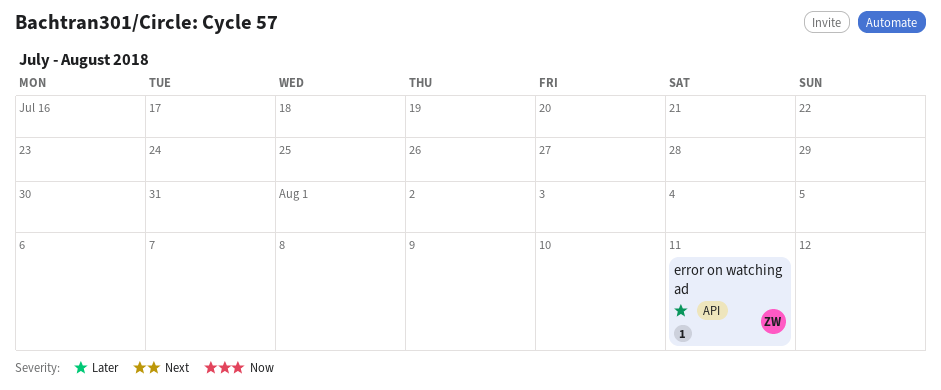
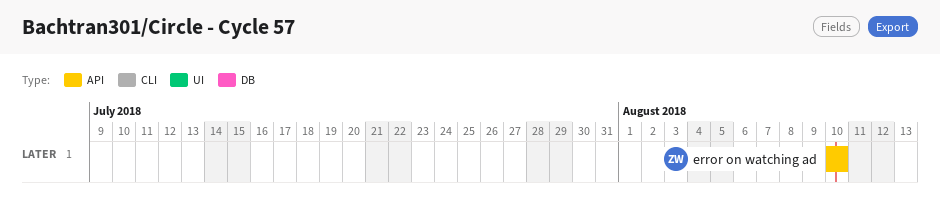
error on watching ad, due: Aug 11 -> Aug 10

